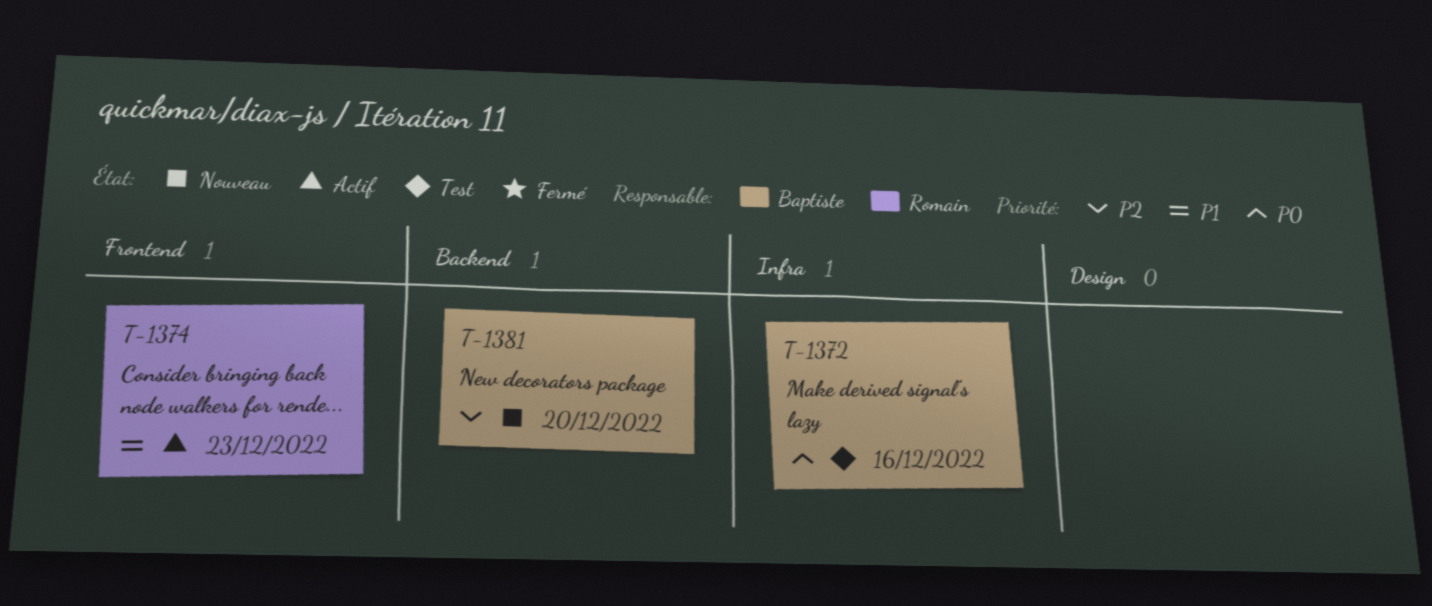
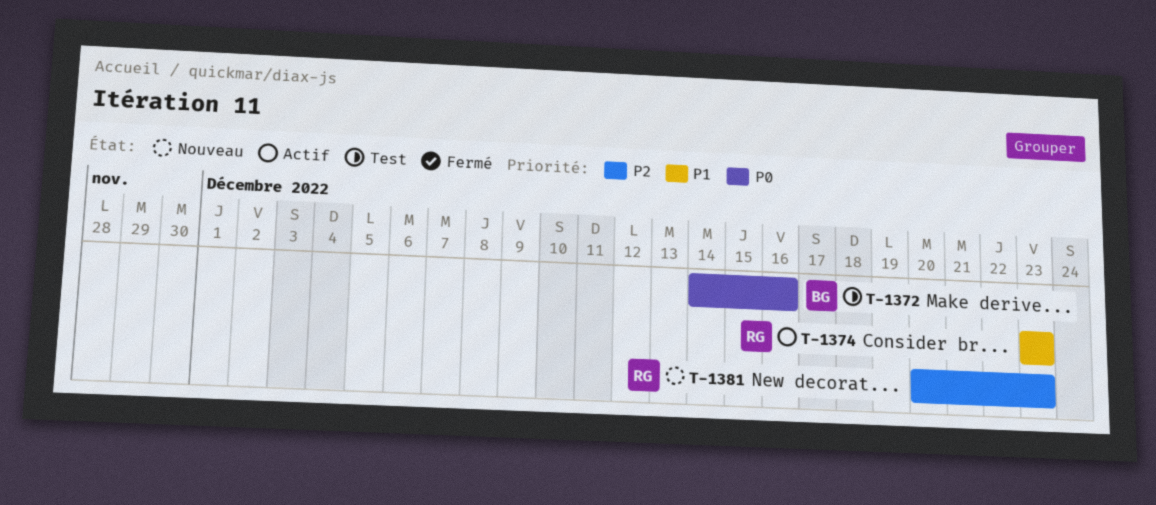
T-1381, owner: Baptiste -> Romain
T-1381, due: Dec 20 -> Dec 23

